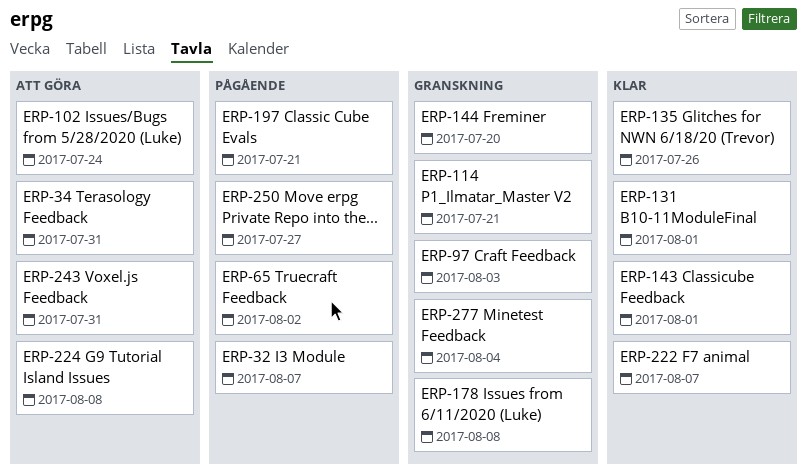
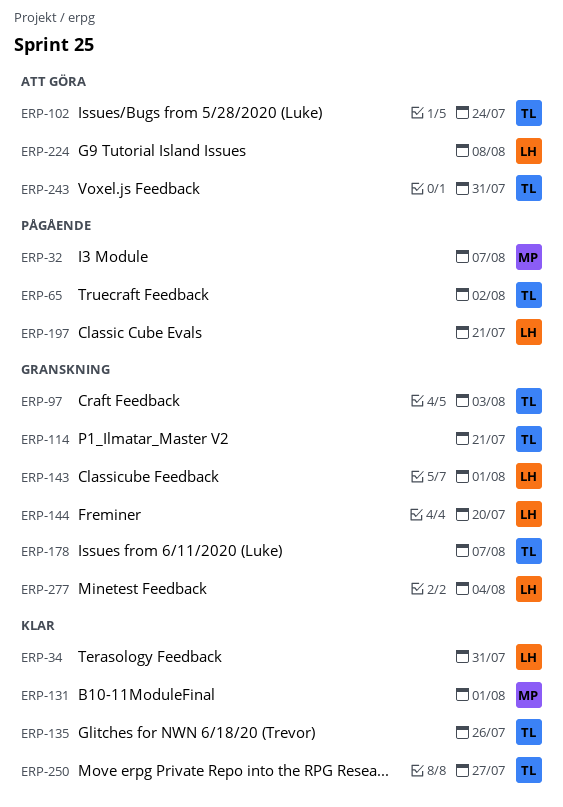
ERP-34, status: Att göra -> Klar
ERP-143, status: Klar -> Granskning
ERP-178, due: Aug 8 -> Aug 7
ERP-222: present -> none
ERP-250, status: Pågående -> Klar

